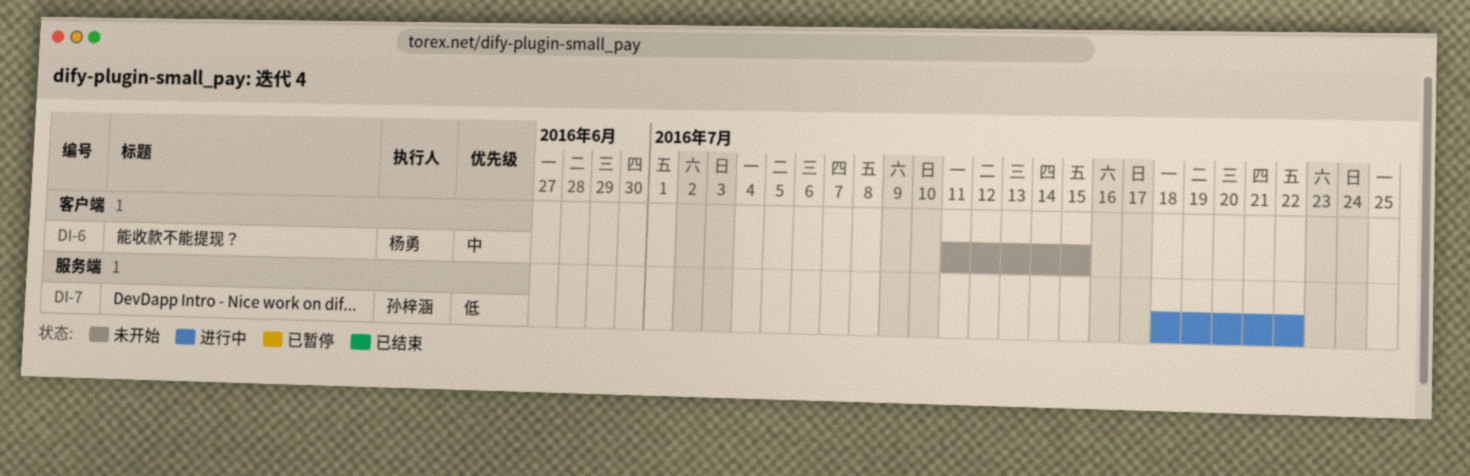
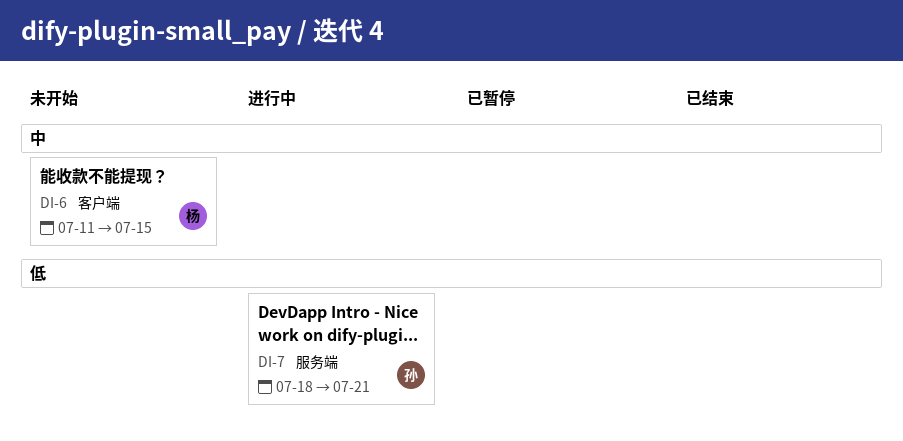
DI-7, due: Jul 22 -> Jul 21

